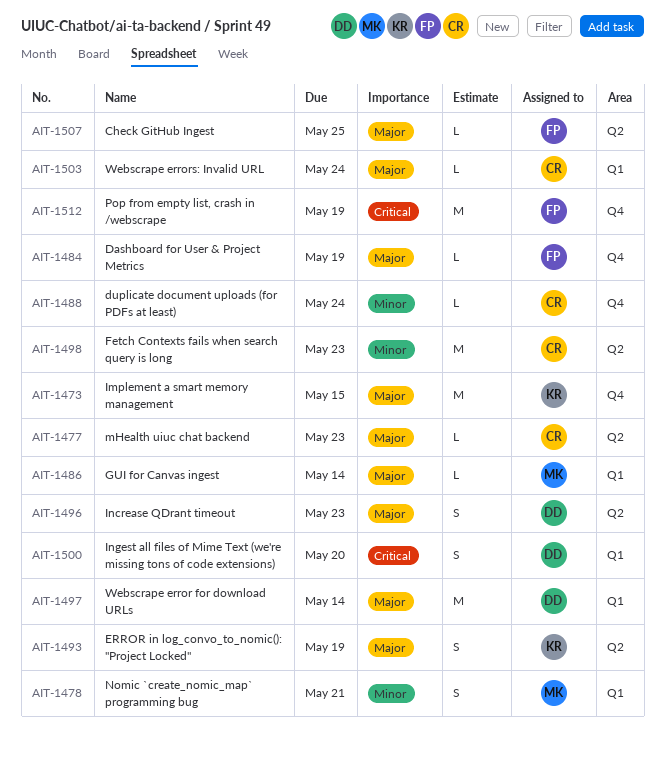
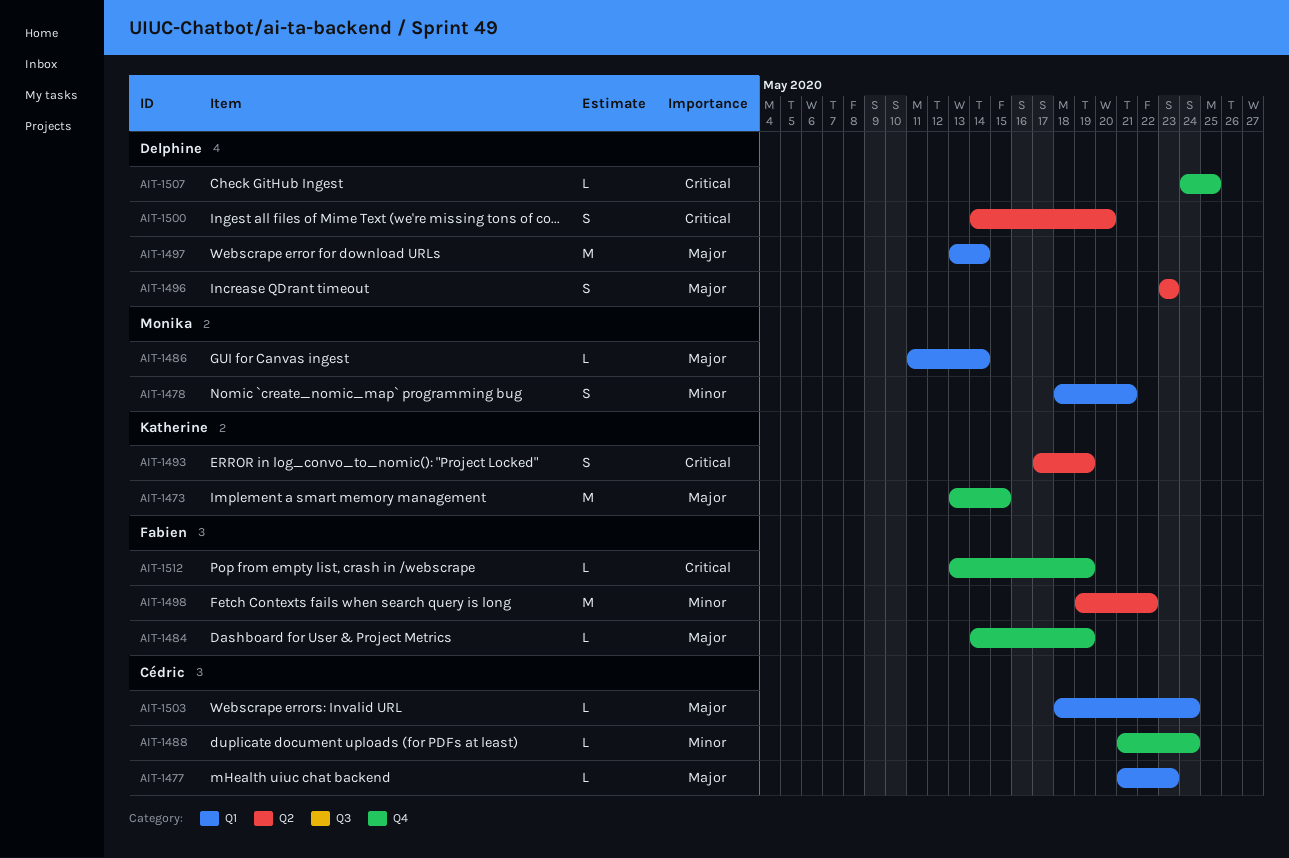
AIT-1477, label: Q2 -> Q1
AIT-1493, priority: Major -> Critical
AIT-1498, owner: Cédric -> Fabien
AIT-1498, due: May 23 -> May 22
AIT-1500, label: Q1 -> Q2
AIT-1507, owner: Fabien -> Delphine
AIT-1507, priority: Major -> Critical
AIT-1507, label: Q2 -> Q4
AIT-1512, estimate: M -> L

